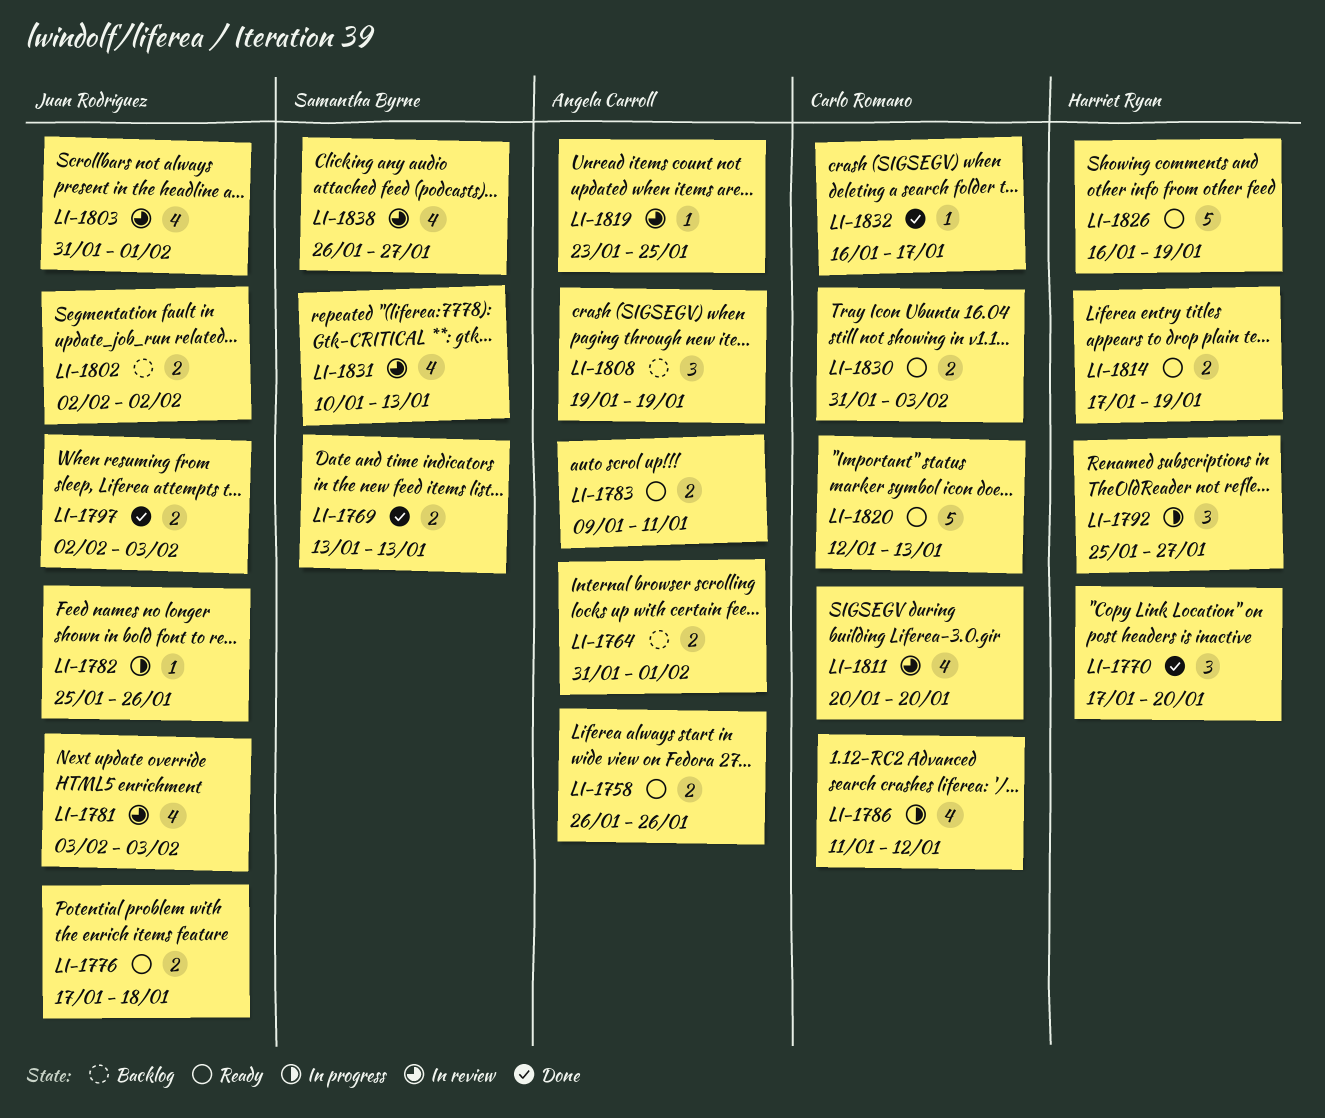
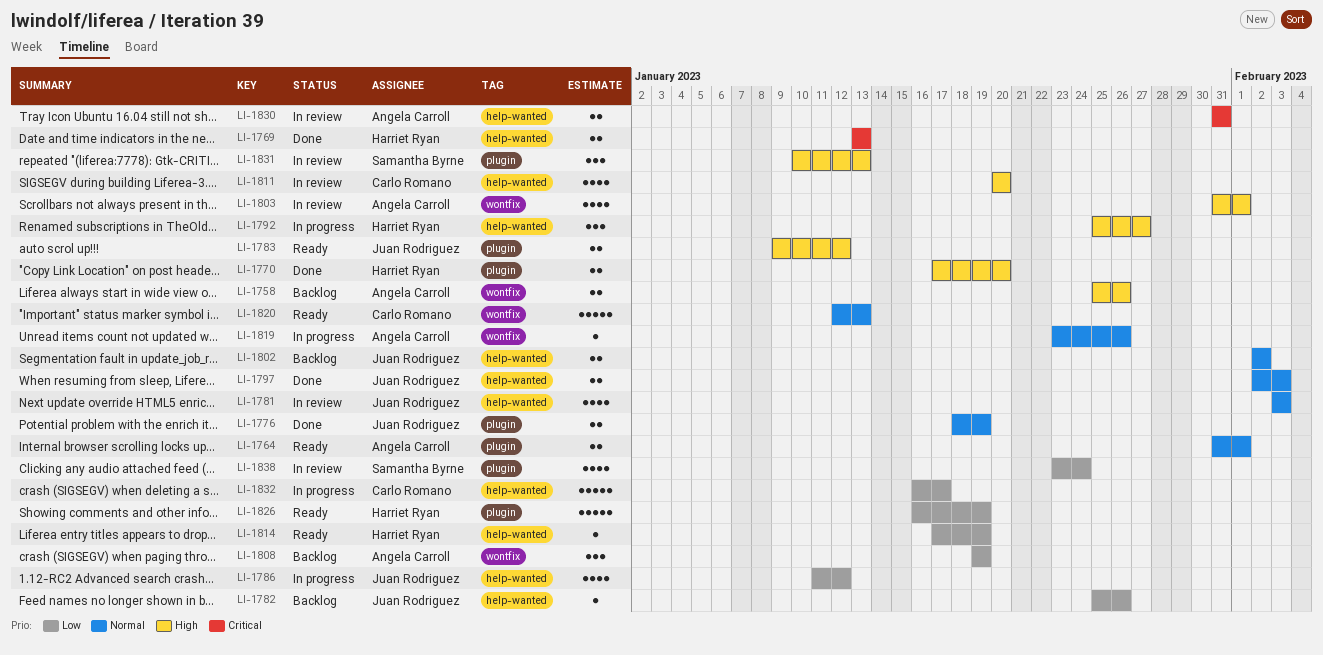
LI-1758, status: Ready -> Backlog
LI-1758, start: Jan 26 -> Jan 25
LI-1764, status: Backlog -> Ready
LI-1769, owner: Samantha Byrne -> Harriet Ryan
LI-1770, estimate: 3 -> 2
LI-1776, status: Ready -> Done
LI-1776, start: Jan 17 -> Jan 18
LI-1776, due: Jan 18 -> Jan 19
LI-1782, status: In progress -> Backlog
LI-1783, owner: Angela Carroll -> Juan Rodriguez
LI-1783, due: Jan 11 -> Jan 12
LI-1786, owner: Carlo Romano -> Juan Rodriguez
LI-1803, owner: Juan Rodriguez -> Angela Carroll
LI-1814, estimate: 2 -> 1
LI-1819, status: In review -> In progress
LI-1819, due: Jan 25 -> Jan 26
LI-1830, status: Ready -> In review
LI-1830, owner: Carlo Romano -> Angela Carroll
LI-1830, due: Feb 3 -> Jan 31
LI-1831, estimate: 4 -> 3
LI-1832, status: Done -> In progress
LI-1832, estimate: 1 -> 5
LI-1838, start: Jan 26 -> Jan 23
LI-1838, due: Jan 27 -> Jan 24

